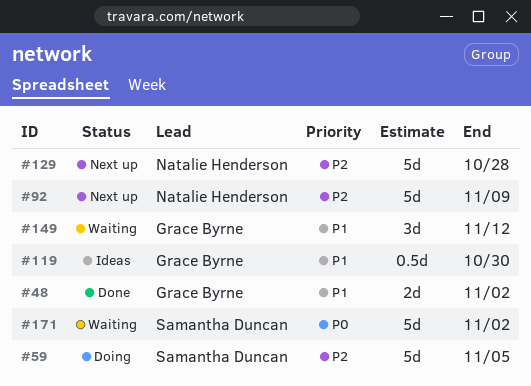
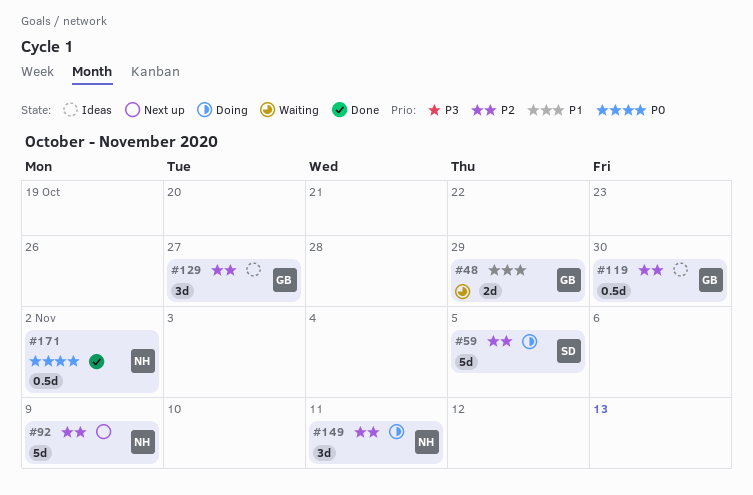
#48, status: Done -> Waiting
#48, due: Nov 2 -> Oct 29
#119, priority: P1 -> P2
#129, status: Next up -> Ideas
#129, owner: Natalie Henderson -> Grace Byrne
#129, estimate: 5d -> 3d
#129, due: Oct 28 -> Oct 27
#149, status: Waiting -> Doing
#149, owner: Grace Byrne -> Natalie Henderson
#149, priority: P1 -> P2
#149, due: Nov 12 -> Nov 11
#171, status: Waiting -> Done
#171, owner: Samantha Duncan -> Natalie Henderson
#171, estimate: 5d -> 0.5d

